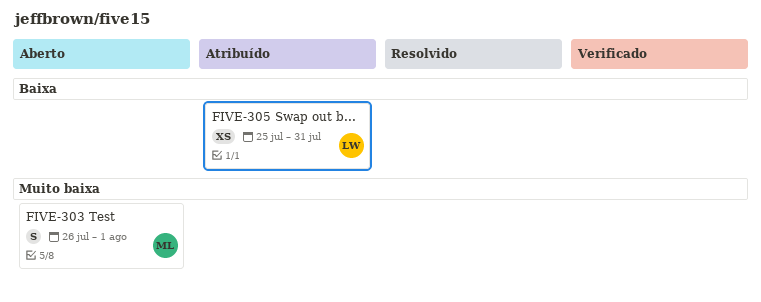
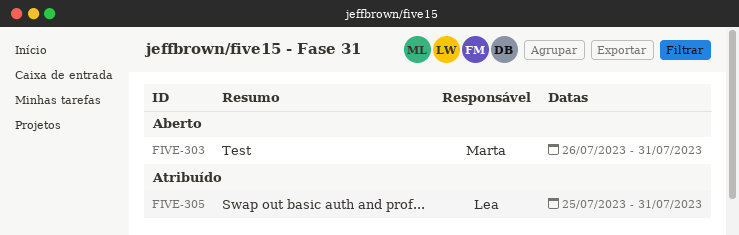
FIVE-303, due: Aug 1 -> Jul 31

